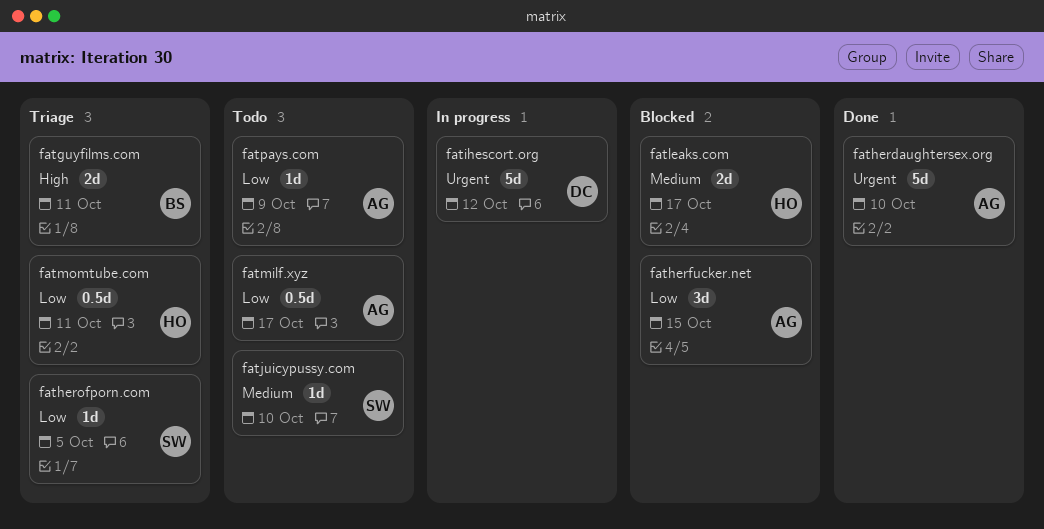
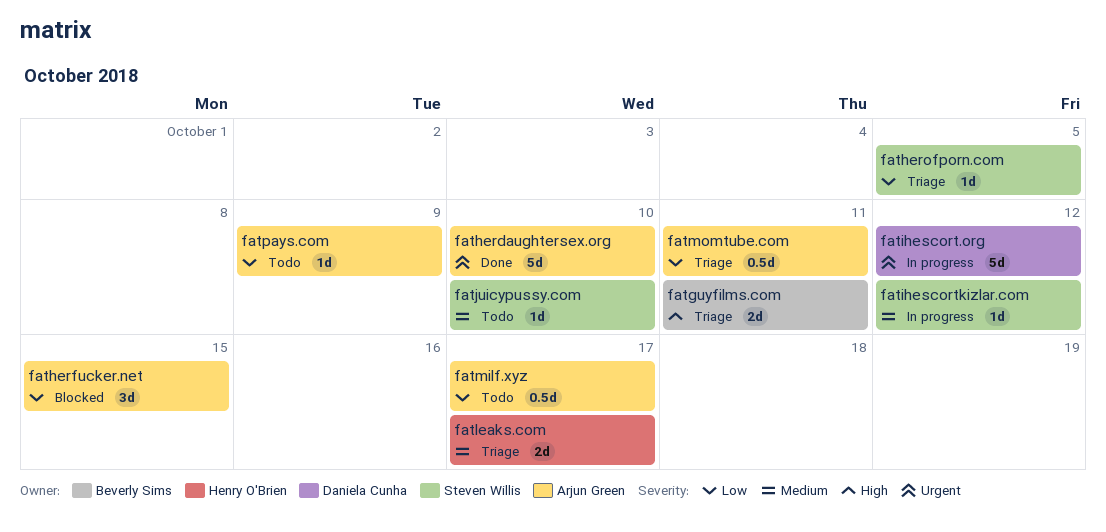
fatihescortkizlar.com: none -> present
fatleaks.com, status: Blocked -> Triage
fatmomtube.com, owner: Henry O'Brien -> Arjun Green

